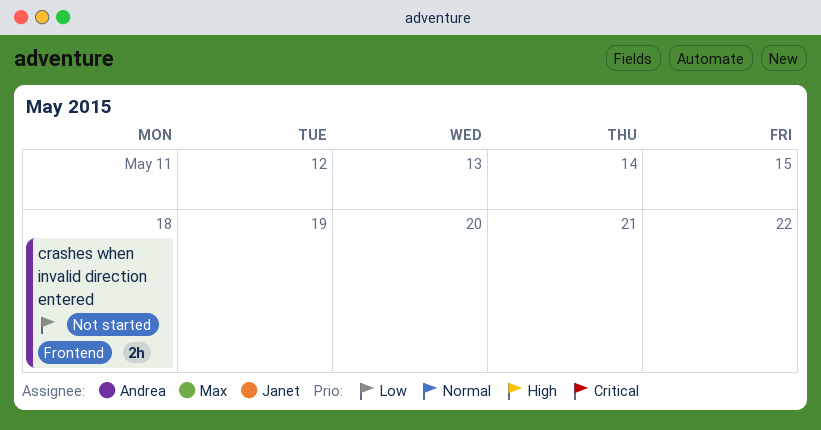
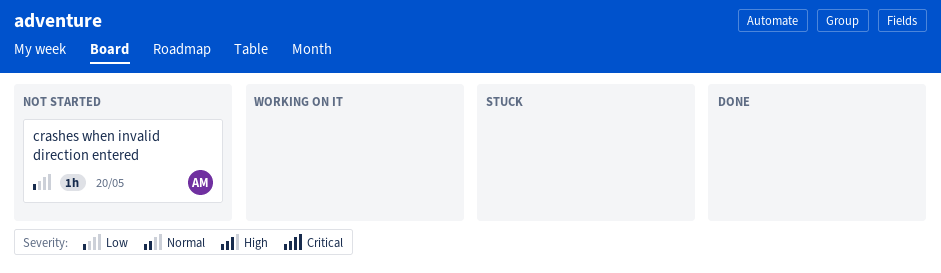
crashes when invalid direction entered, estimate: 2h -> 1h
crashes when invalid direction entered, due: May 18 -> May 20

